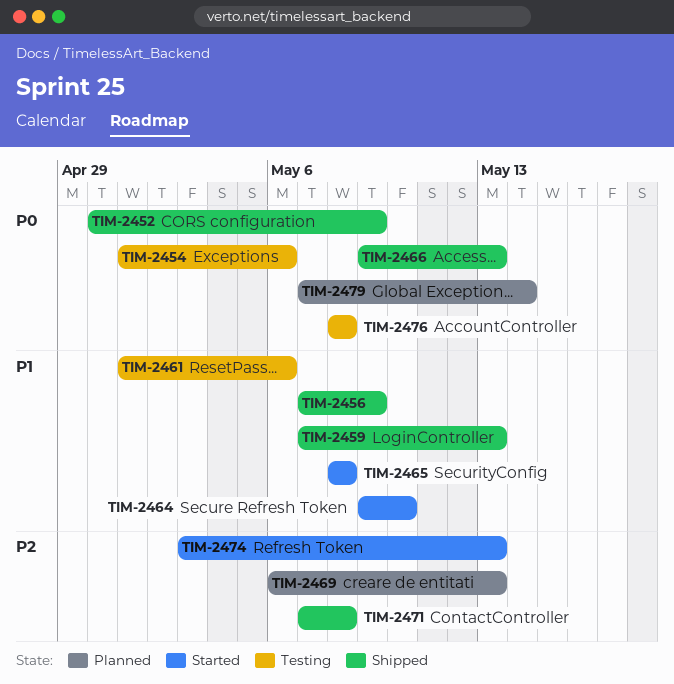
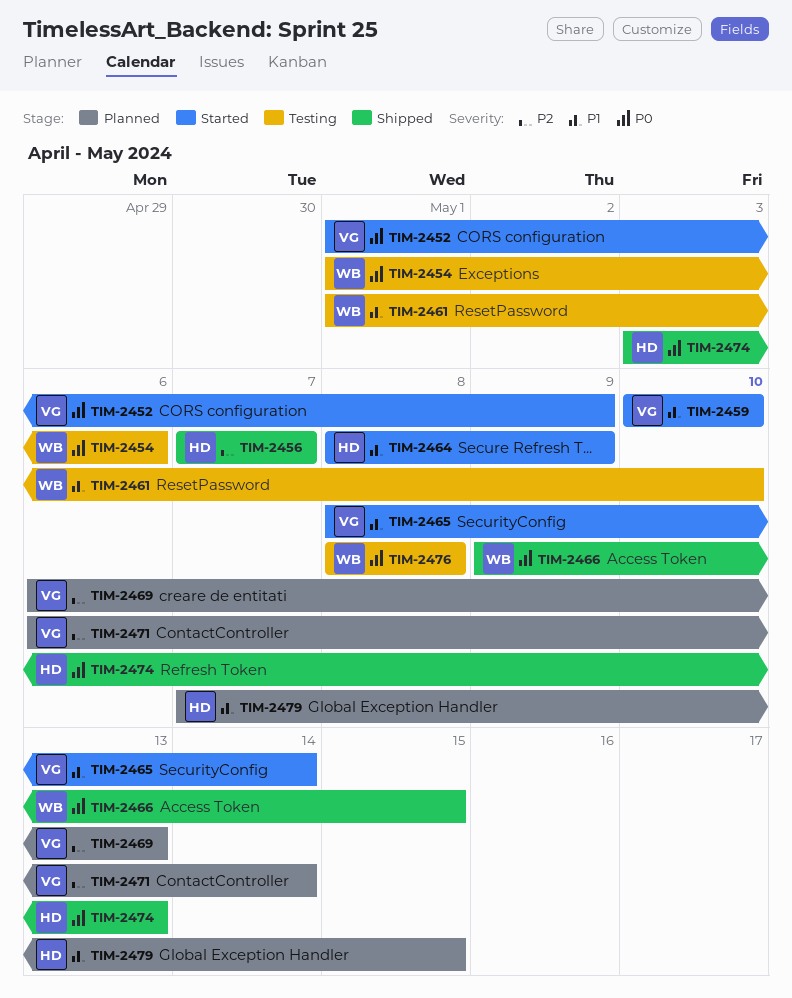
TIM-2452, status: Shipped -> Started
TIM-2452, start: Apr 30 -> May 1
TIM-2456, priority: P1 -> P2
TIM-2456, due: May 9 -> May 7
TIM-2459, status: Shipped -> Started
TIM-2459, start: May 7 -> May 10
TIM-2459, due: May 13 -> May 10
TIM-2461, due: May 6 -> May 10
TIM-2464, start: May 9 -> May 8
TIM-2464, due: May 10 -> May 9
TIM-2465, due: May 8 -> May 14
TIM-2466, due: May 13 -> May 15
TIM-2471, status: Shipped -> Planned
TIM-2471, start: May 7 -> May 6
TIM-2471, due: May 8 -> May 14
TIM-2474, status: Started -> Shipped
TIM-2474, priority: P2 -> P0
TIM-2479, priority: P0 -> P1
TIM-2479, due: May 14 -> May 15

